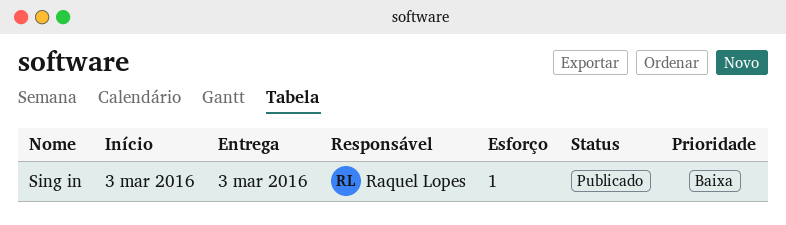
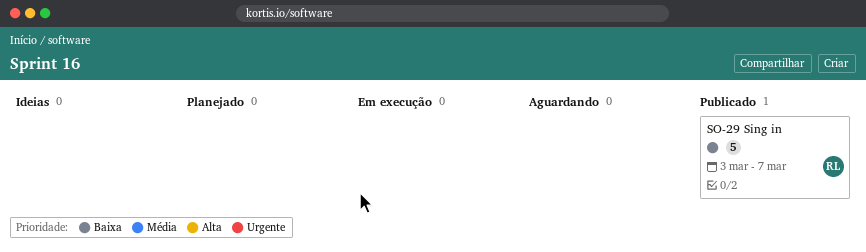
Sing in, estimate: 1 -> 5
Sing in, due: Mar 3 -> Mar 7

